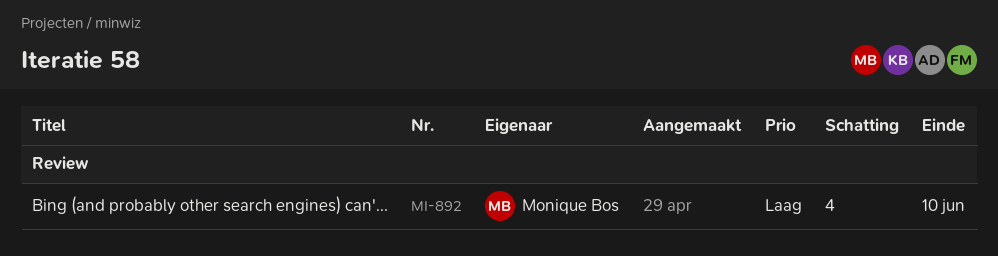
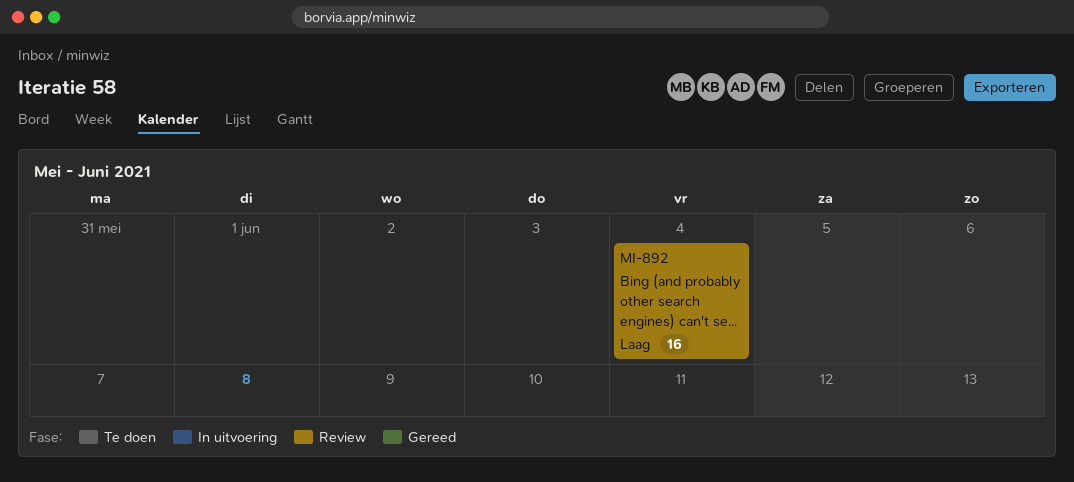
MI-892, estimate: 4 -> 16
MI-892, due: Jun 10 -> Jun 4

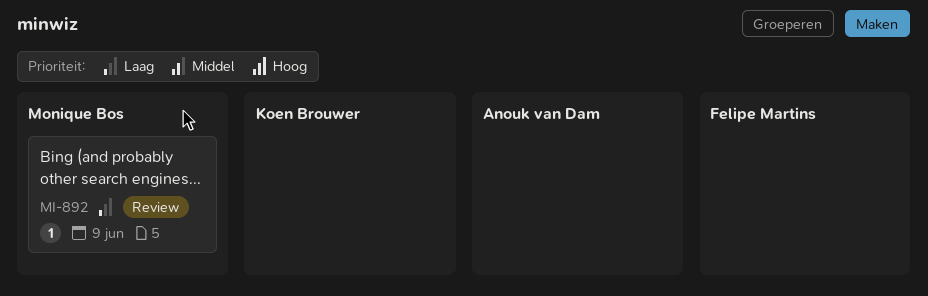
MI-892, estimate: 16 -> 1
MI-892, due: Jun 4 -> Jun 9

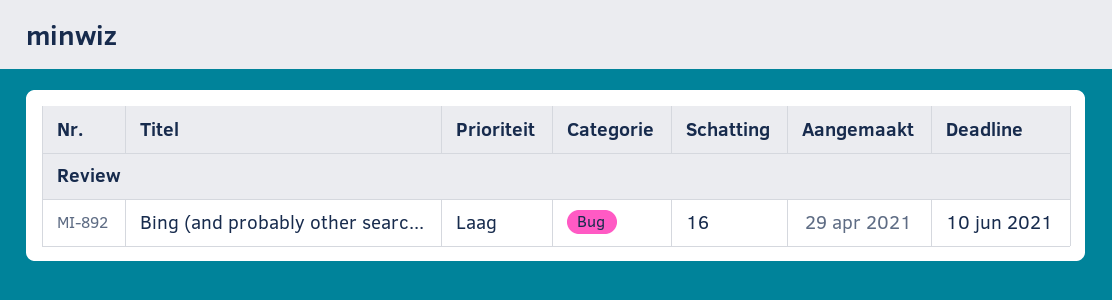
MI-892, estimate: 1 -> 16
MI-892, due: Jun 9 -> Jun 10

